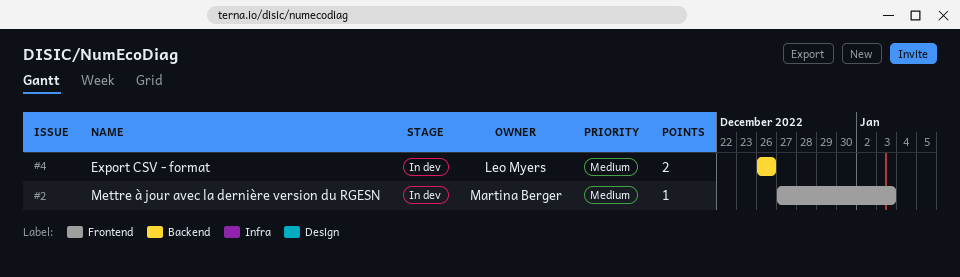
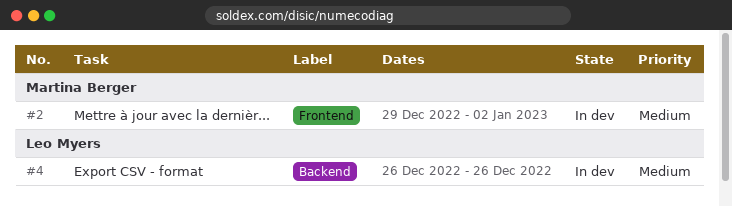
#2, start: Dec 27 -> Dec 29
#2, due: Jan 3 -> Jan 2

